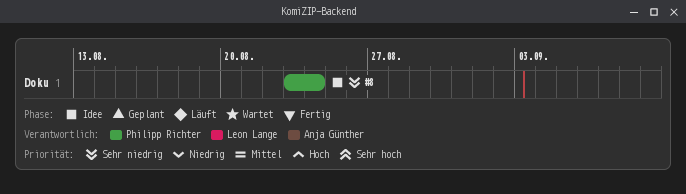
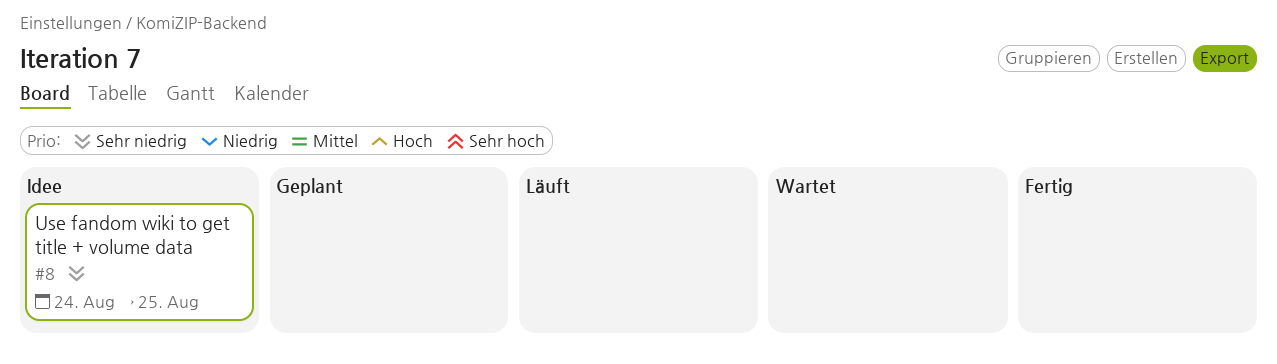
#8, start: Aug 23 -> Aug 24
#8, due: Aug 24 -> Aug 25

